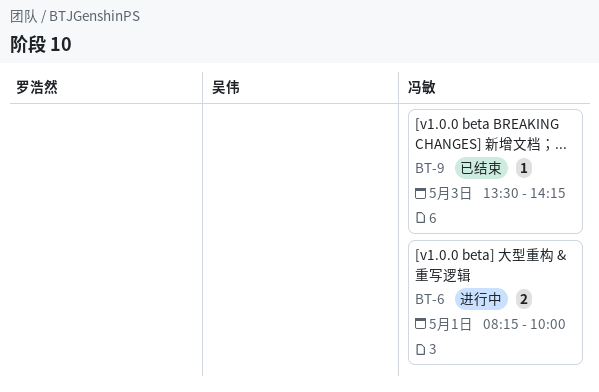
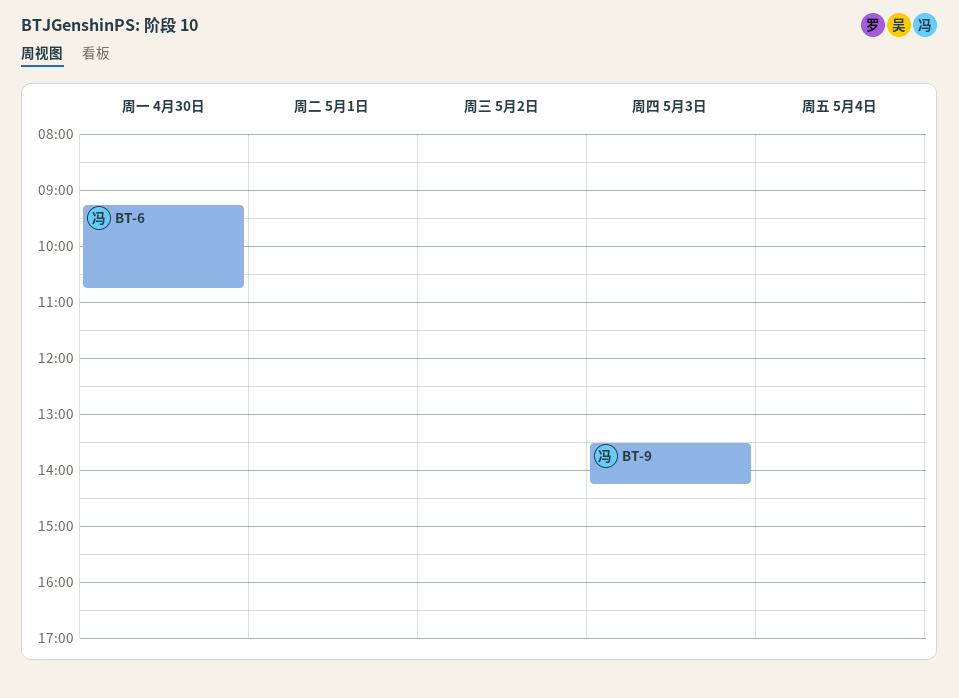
BT-6, day: May 1 -> Apr 30
BT-6, begins: 08:15 -> 09:15
BT-6, ends: 10:00 -> 10:45

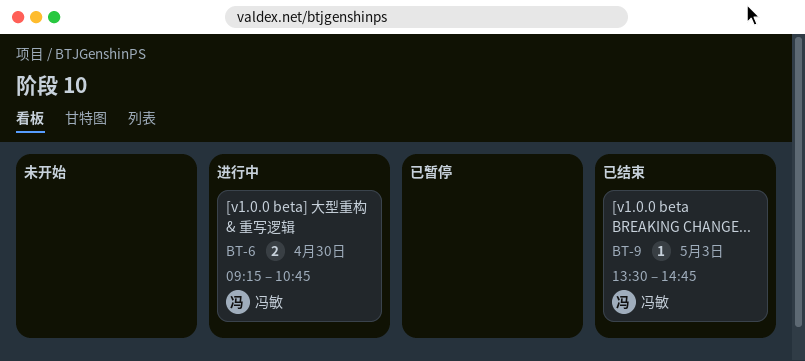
BT-9, ends: 14:15 -> 14:45

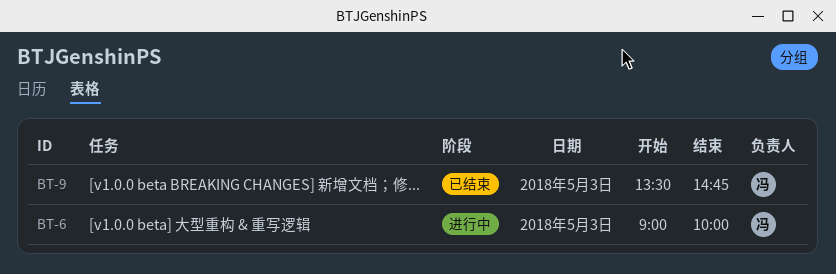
BT-6, day: Apr 30 -> May 3
BT-6, begins: 09:15 -> 09:00
BT-6, ends: 10:45 -> 10:00

